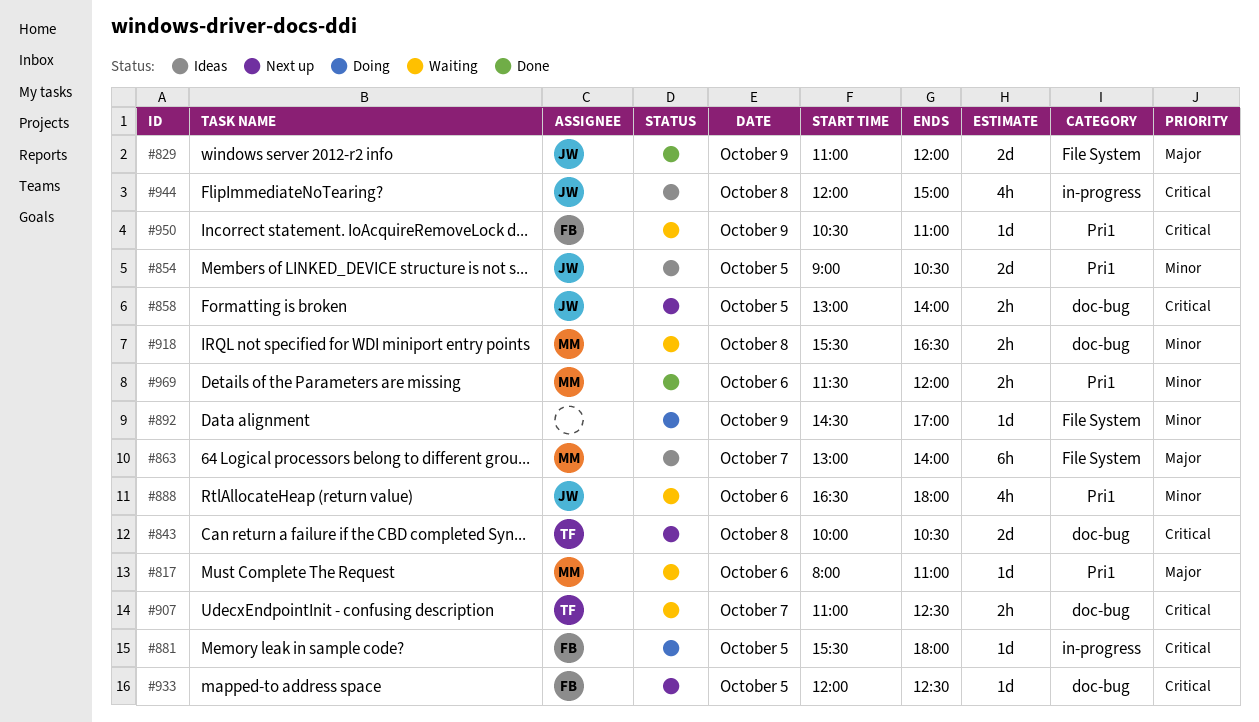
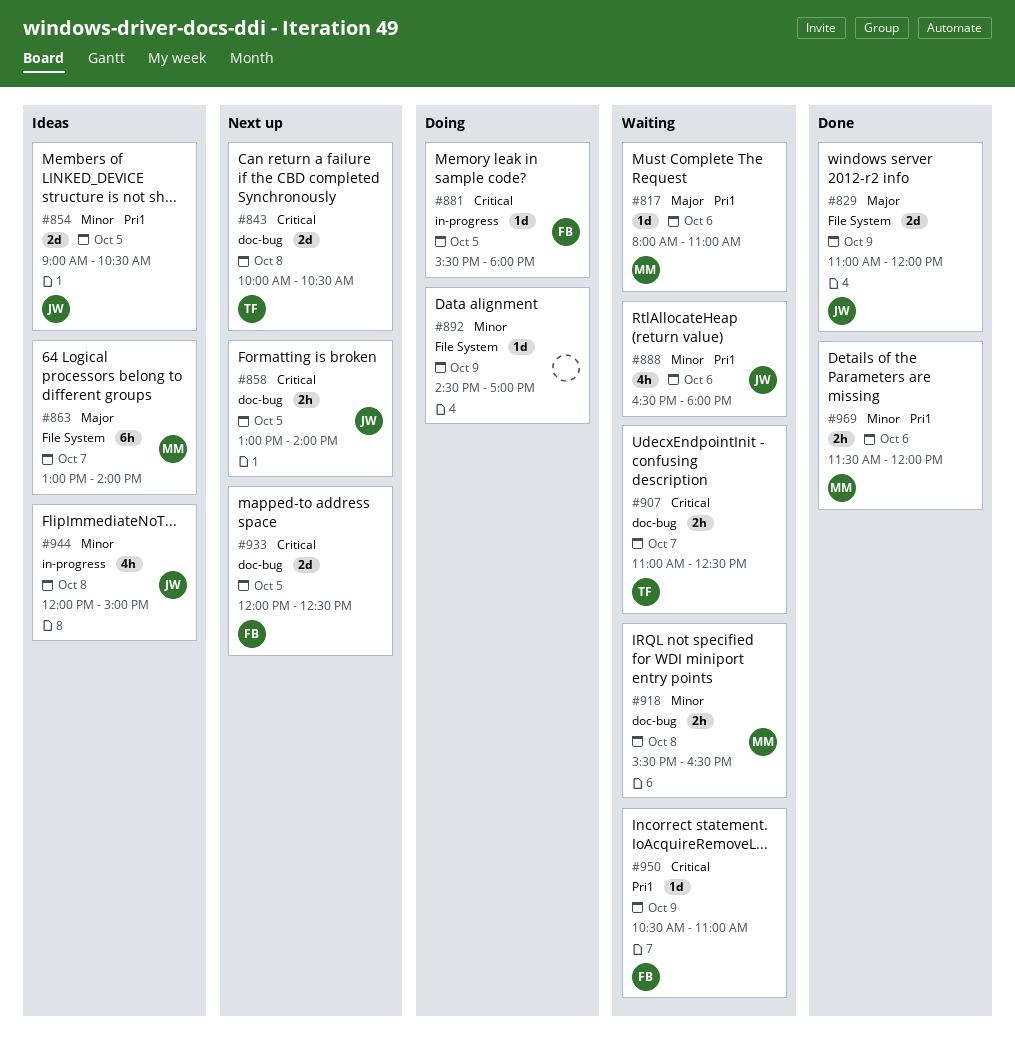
#933, estimate: 1d -> 2d
#944, priority: Critical -> Minor

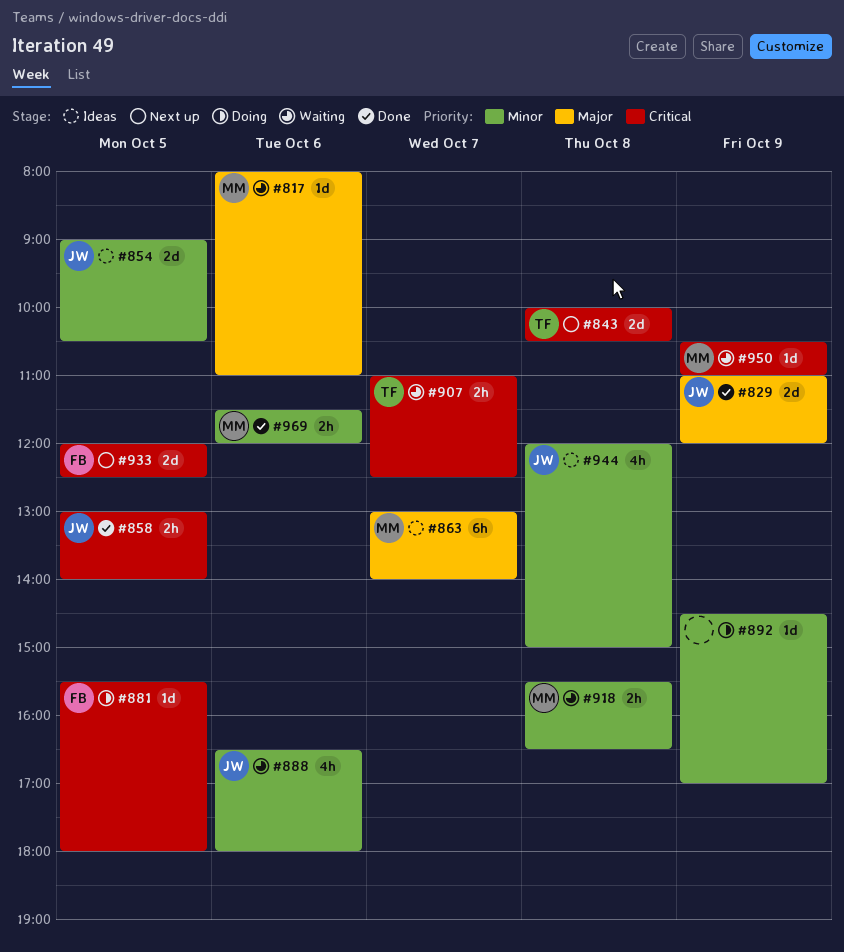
#858, status: Next up -> Done
#950, owner: FB -> MM

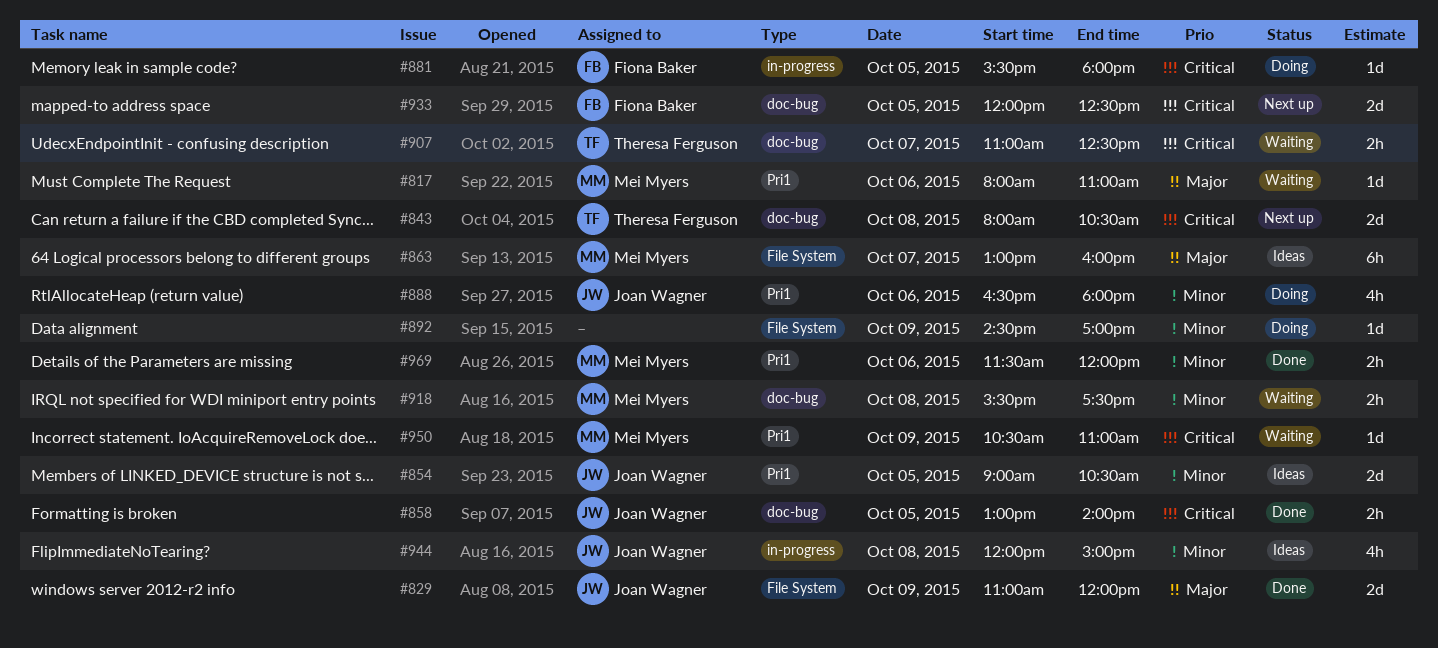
#843, begins: 10:00 -> 08:00
#863, ends: 14:00 -> 16:00
#888, status: Waiting -> Doing
#918, ends: 16:30 -> 17:30

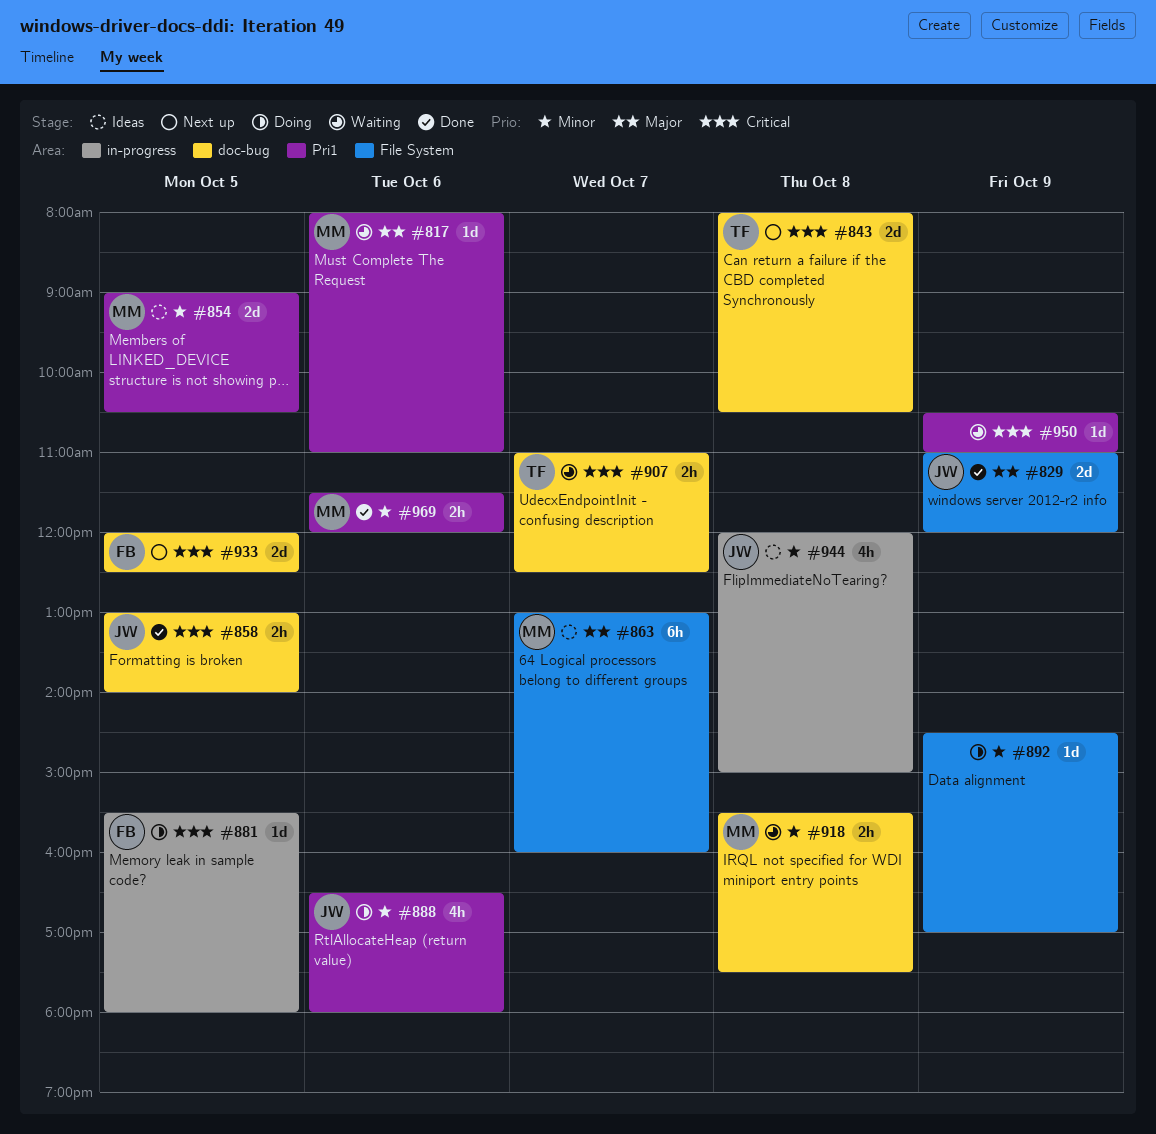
#854, owner: Joan Wagner -> Mei Myers
#950, owner: Mei Myers -> none

